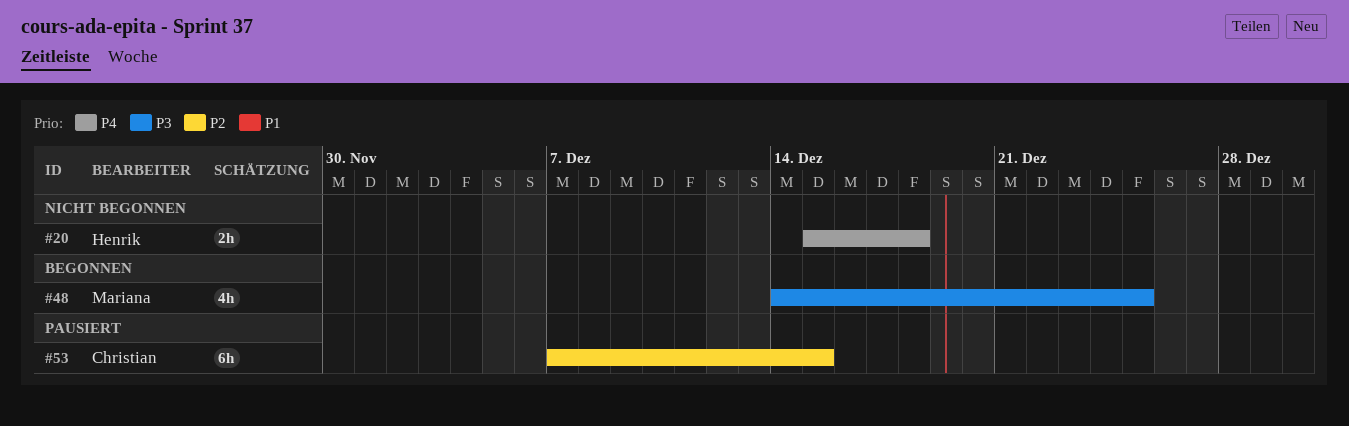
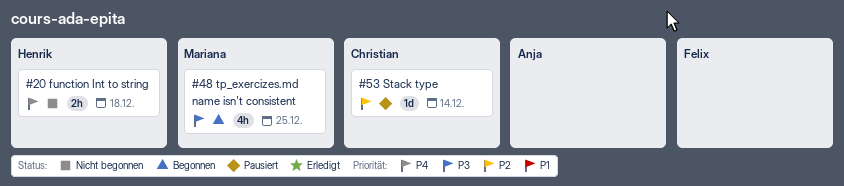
#53, estimate: 6h -> 1d
#53, due: Dec 15 -> Dec 14

